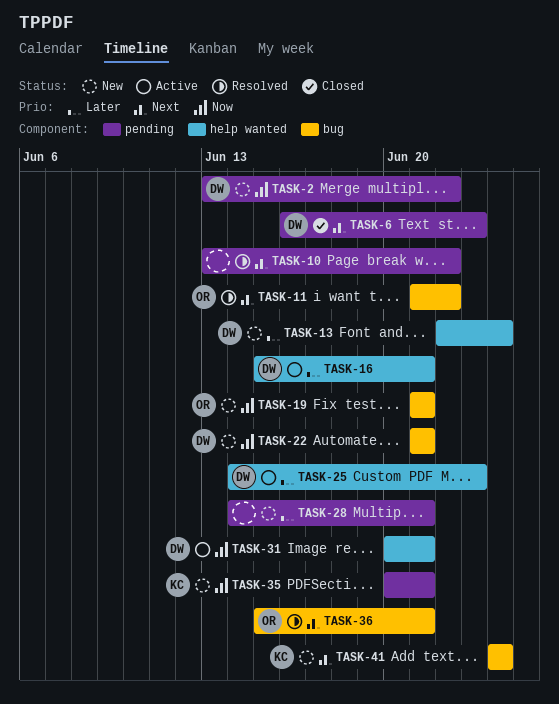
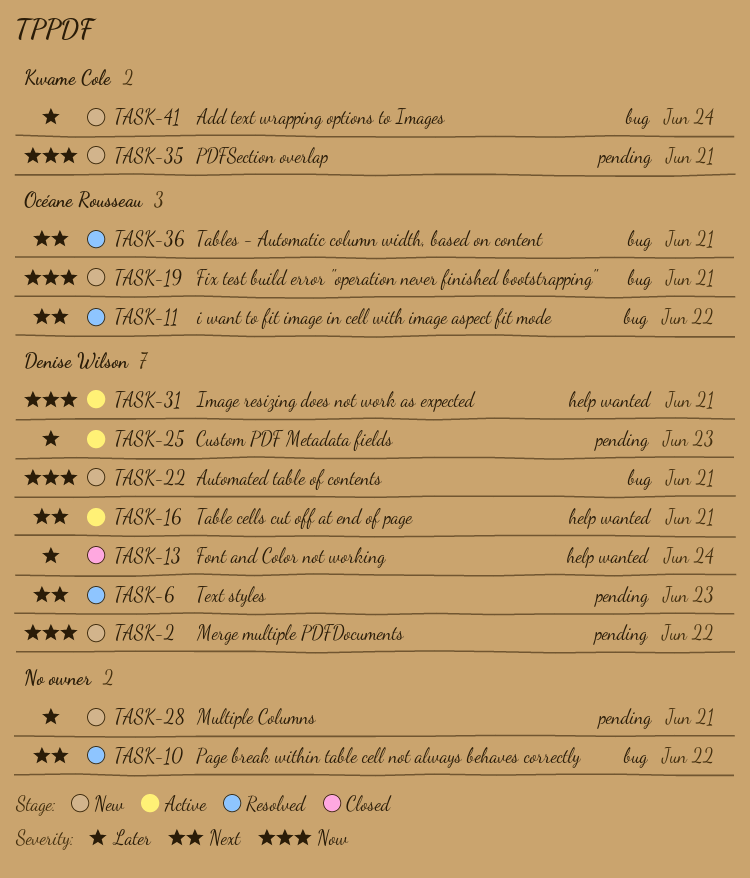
TASK-6, status: Closed -> Resolved
TASK-10, label: pending -> bug
TASK-13, status: New -> Closed
TASK-16, priority: Later -> Next
TASK-25, label: help wanted -> pending
TASK-41, priority: Next -> Later

